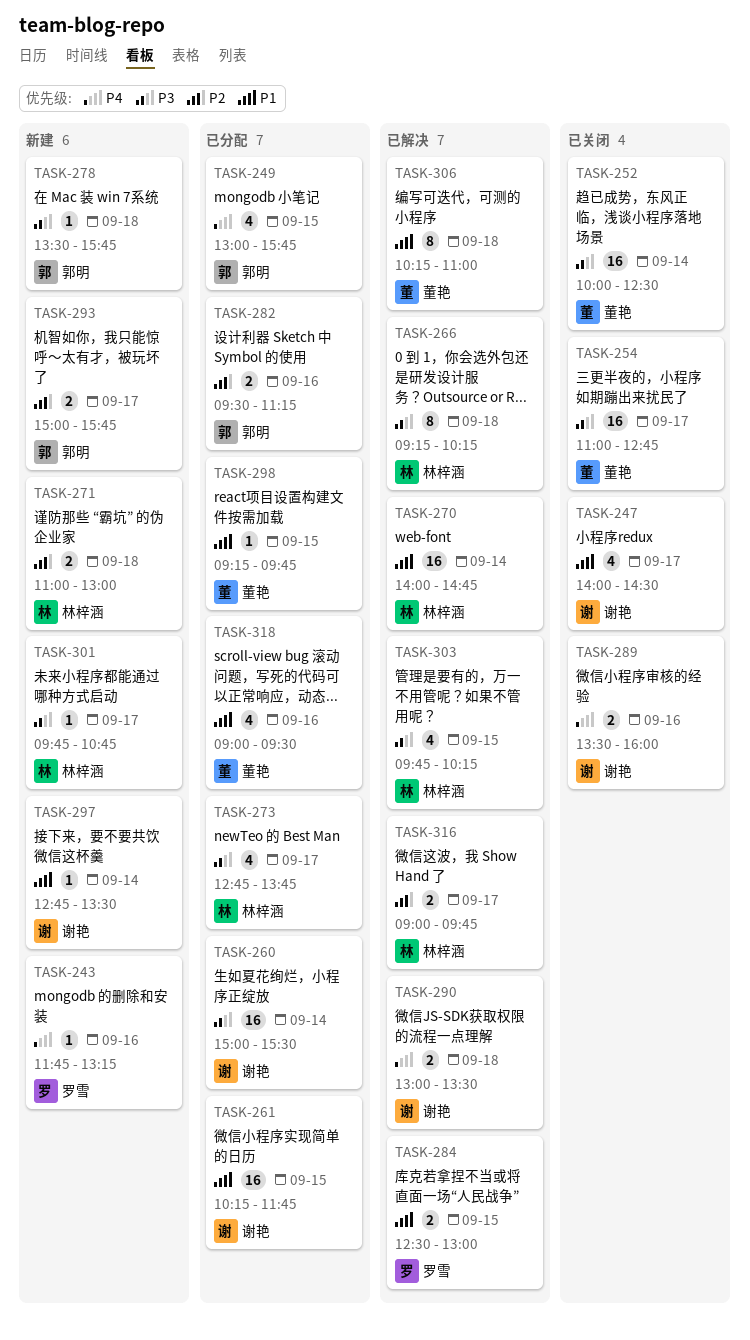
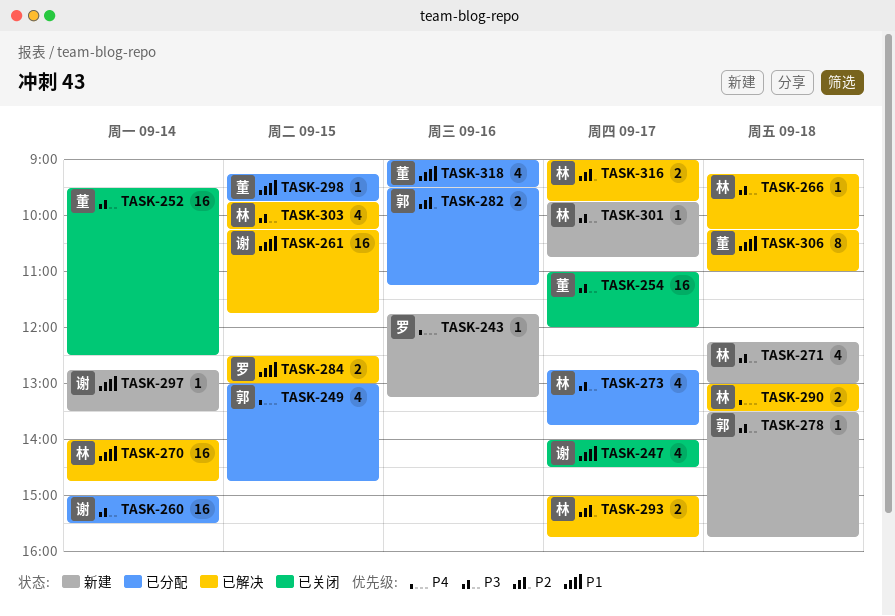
TASK-249, ends: 15:45 -> 14:45
TASK-252, begins: 10:00 -> 09:30
TASK-254, ends: 12:45 -> 12:00
TASK-261, status: 已分配 -> 已解决
TASK-266, estimate: 8 -> 1
TASK-271, priority: P2 -> P3
TASK-271, estimate: 2 -> 4
TASK-271, begins: 11:00 -> 12:15
TASK-289: present -> none
TASK-290, owner: 谢艳 -> 林梓涵
TASK-293, status: 新建 -> 已解决
TASK-293, owner: 郭明 -> 林梓涵

